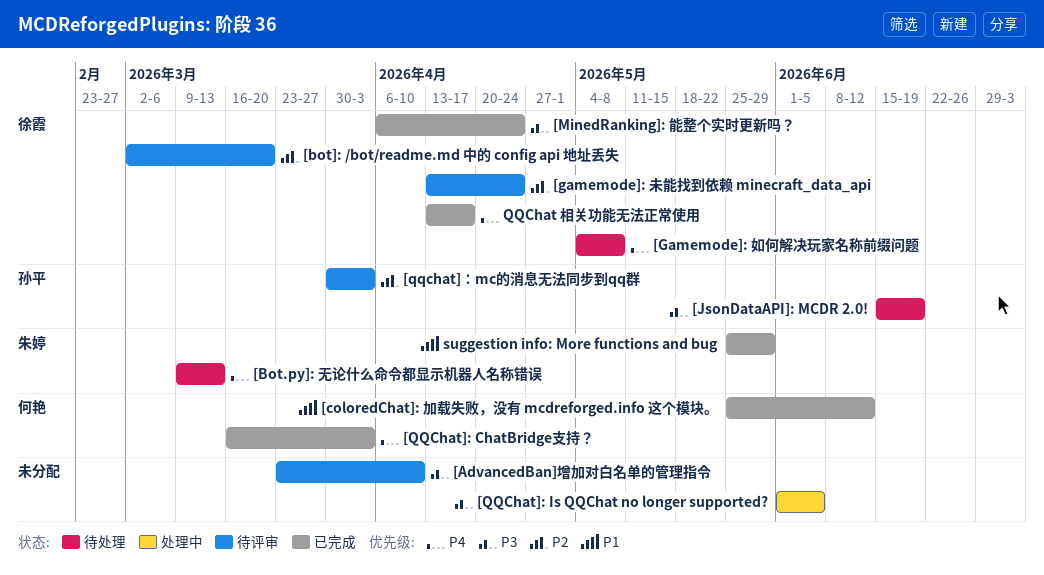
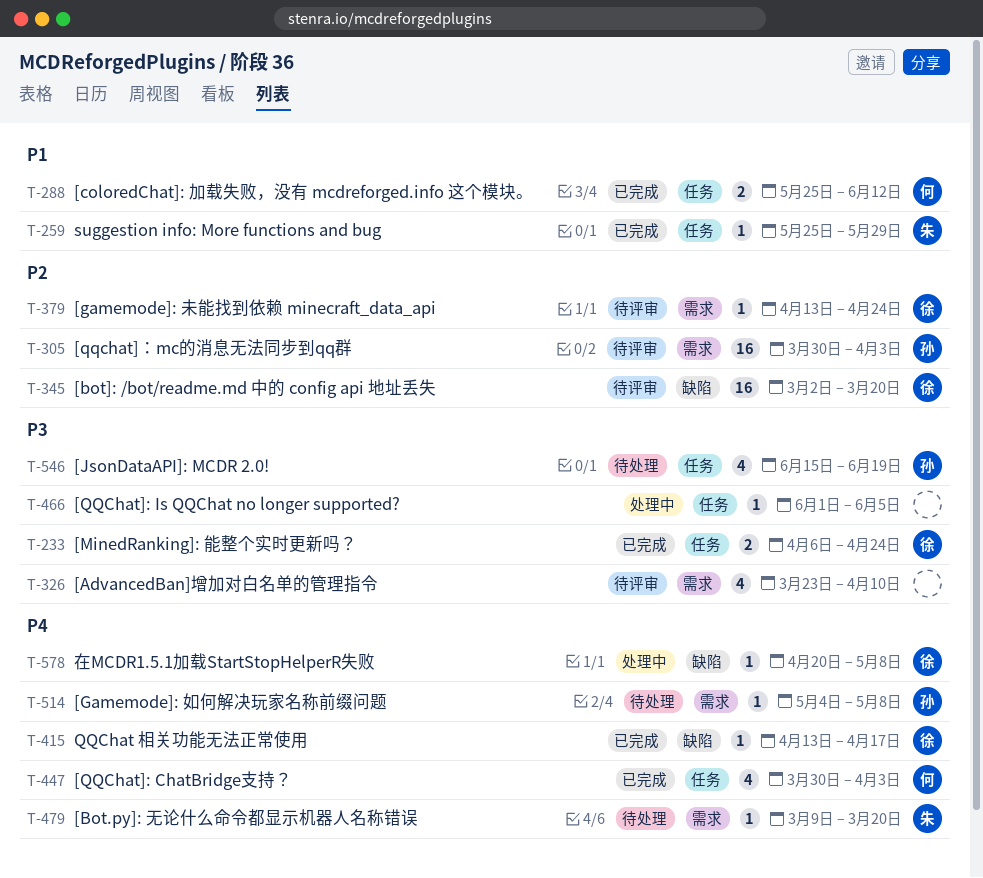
[Bot.py]: 无论什么命令都显示机器人名称错误, due: Mar 13 -> Mar 20
[Gamemode]: 如何解决玩家名称前缀问题, owner: 徐霞 -> 孙平
[QQChat]: ChatBridge支持？, start: Mar 16 -> Mar 30
在MCDR1.5.1加载StartStopHelperR失败: none -> present

